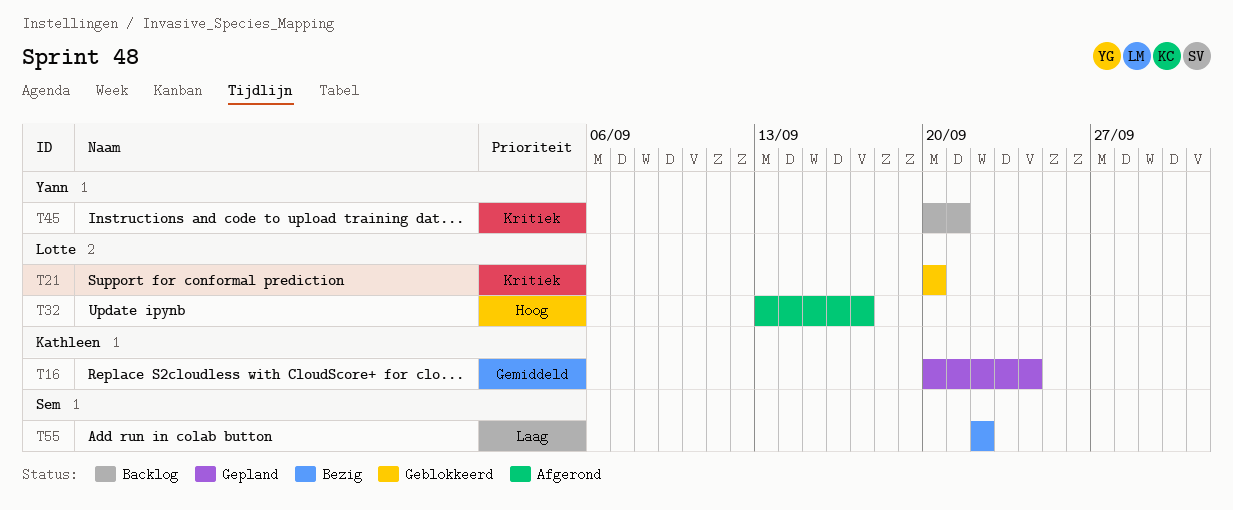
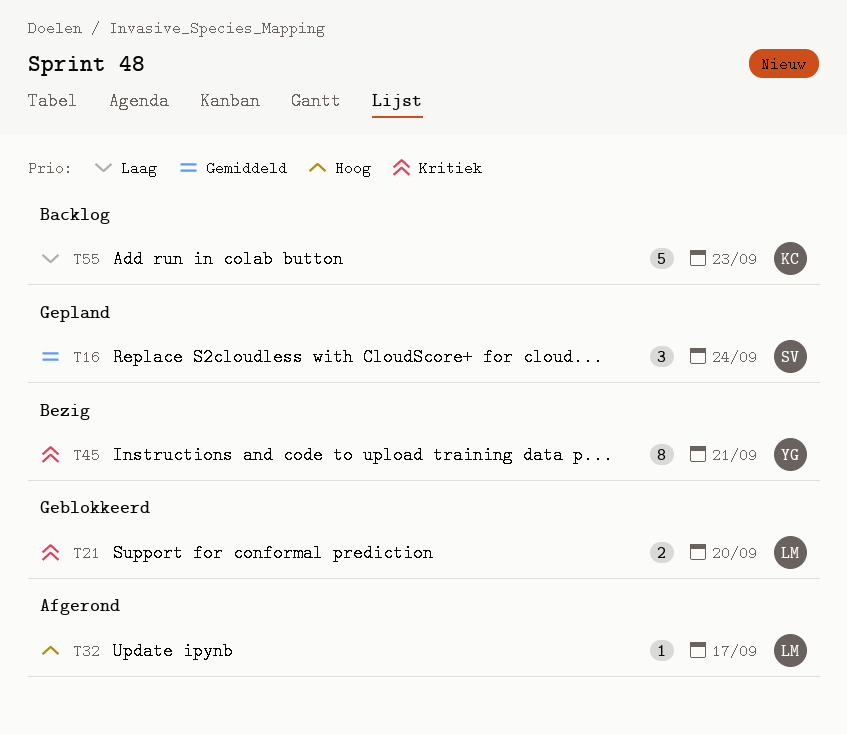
T16, owner: Kathleen -> Sem
T45, status: Backlog -> Bezig
T55, status: Bezig -> Backlog
T55, owner: Sem -> Kathleen
T55, due: Sep 22 -> Sep 23

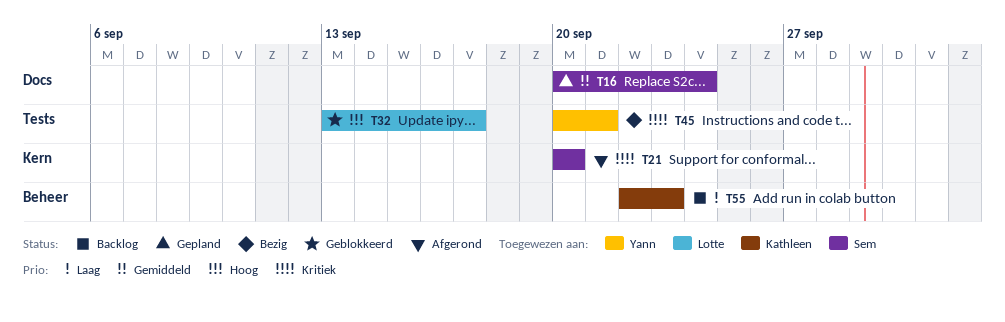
T21, status: Geblokkeerd -> Afgerond
T21, owner: Lotte -> Sem
T32, status: Afgerond -> Geblokkeerd

